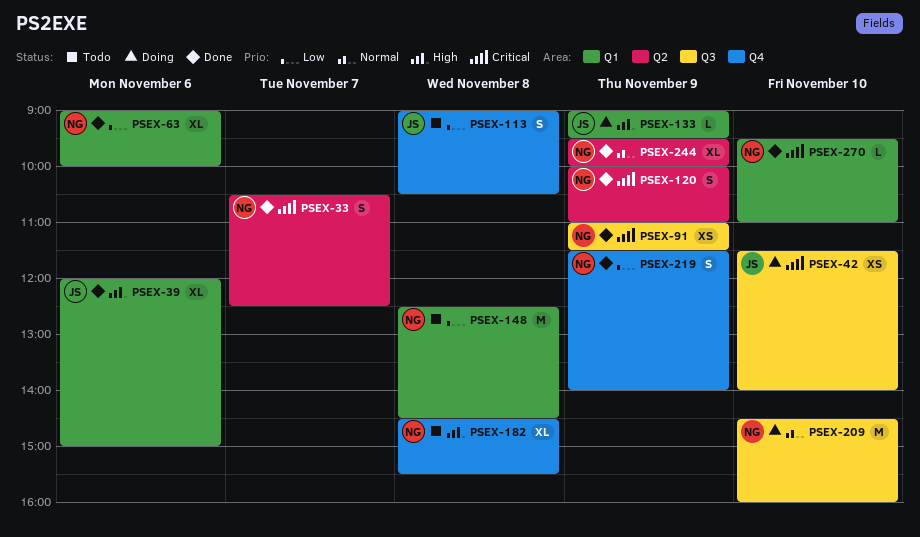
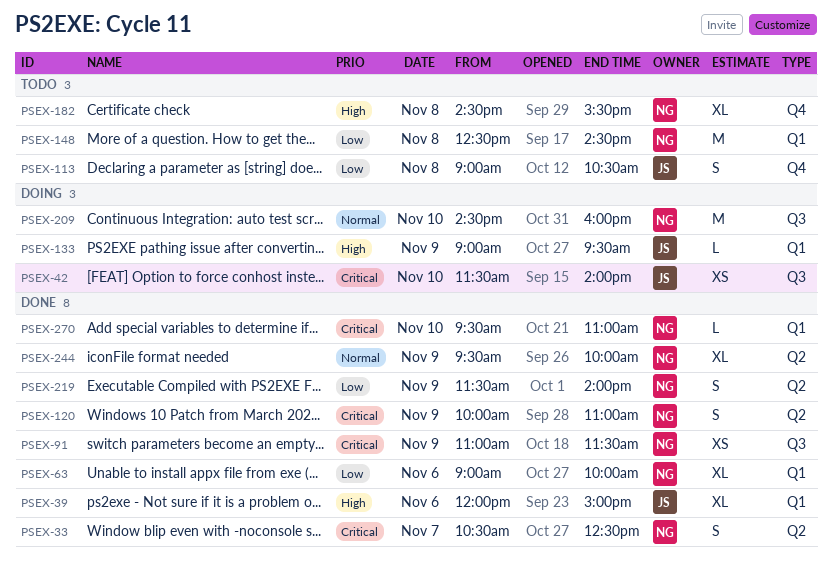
PSEX-219, label: Q4 -> Q2

